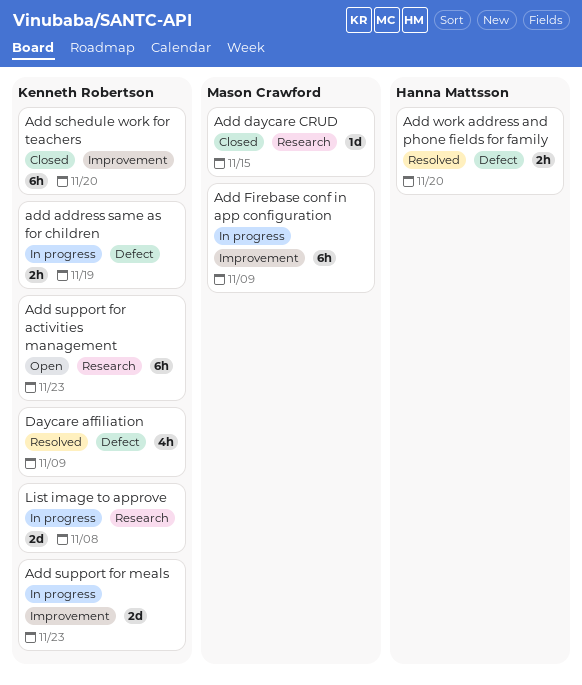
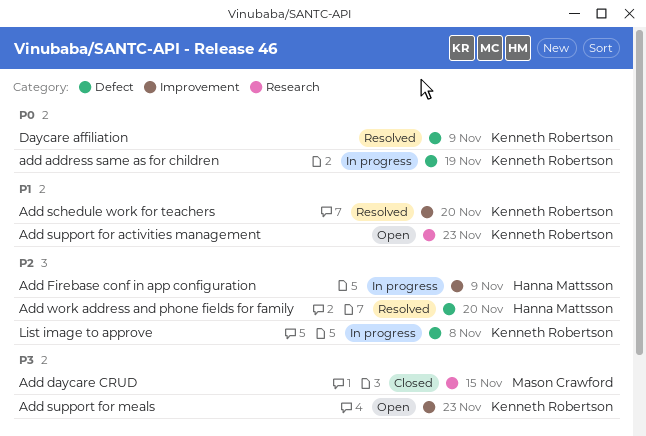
Add Firebase conf in app configuration, owner: Mason Crawford -> Hanna Mattsson
Add schedule work for teachers, status: Closed -> Resolved
Add support for meals, status: In progress -> Open
List image to approve, label: Research -> Defect

